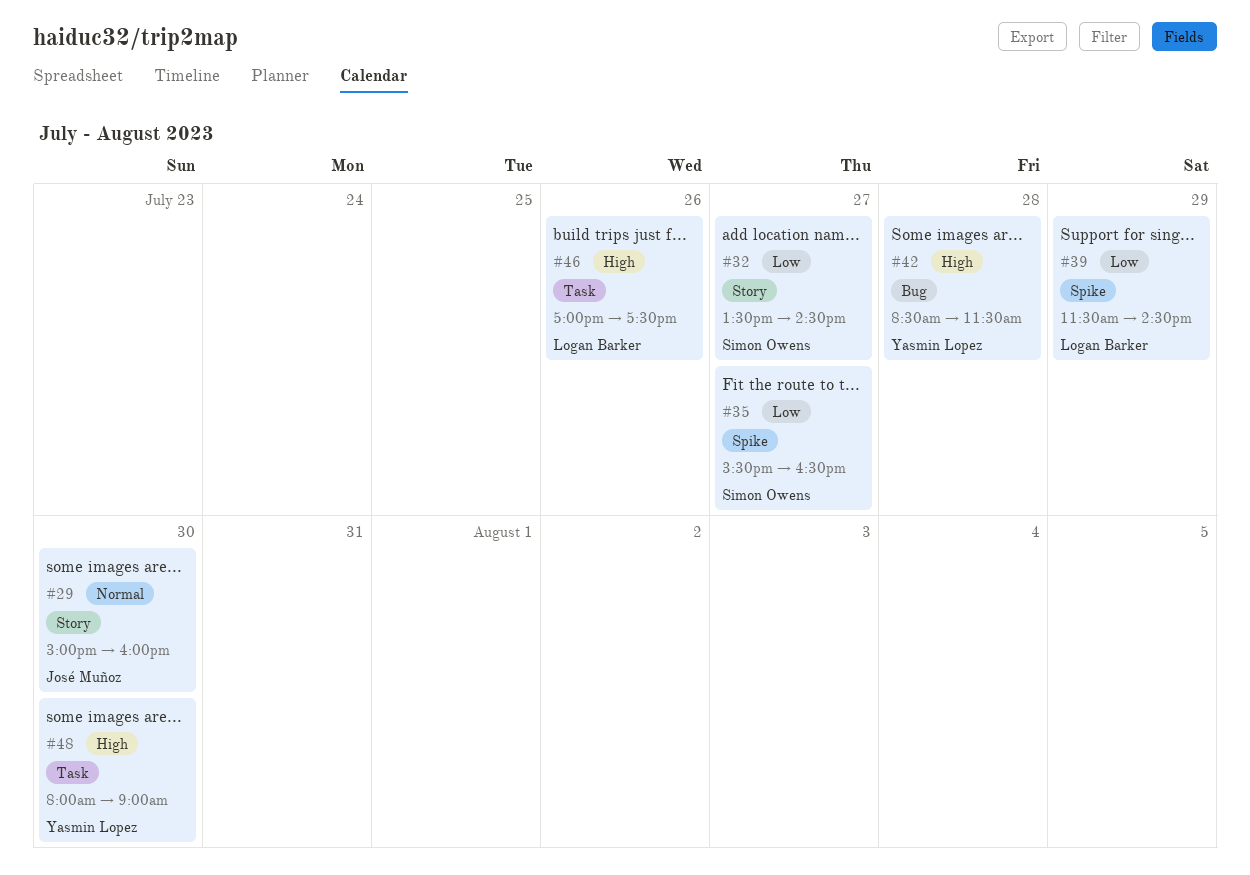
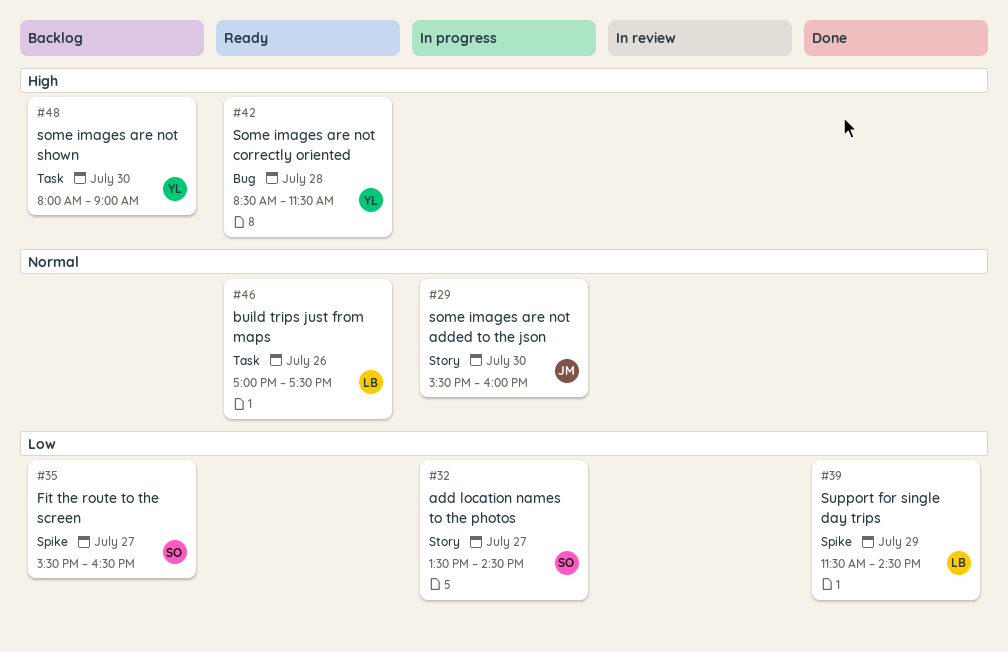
#29, begins: 15:00 -> 15:30
#46, priority: High -> Normal

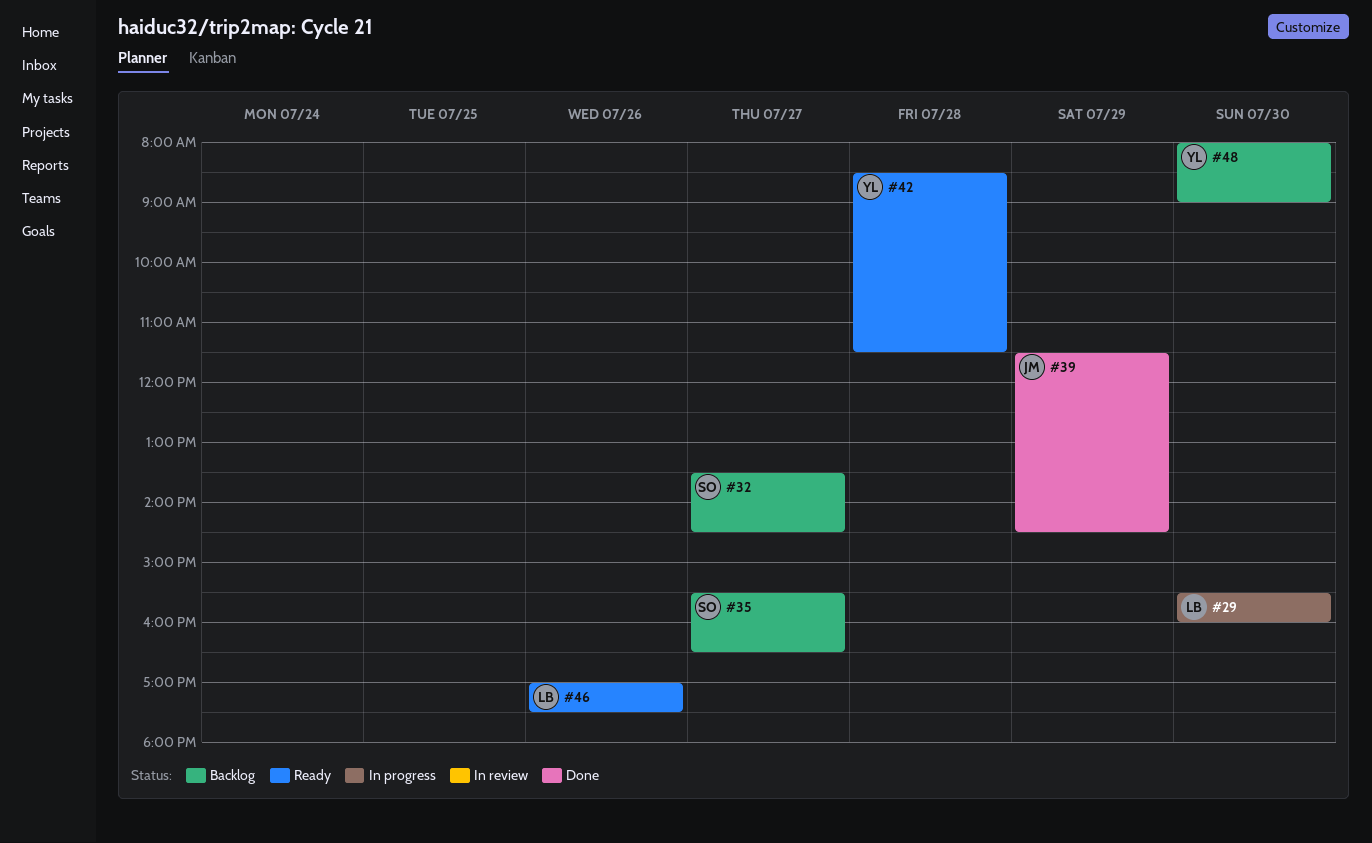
#29, owner: JM -> LB
#32, status: In progress -> Backlog
#39, owner: LB -> JM

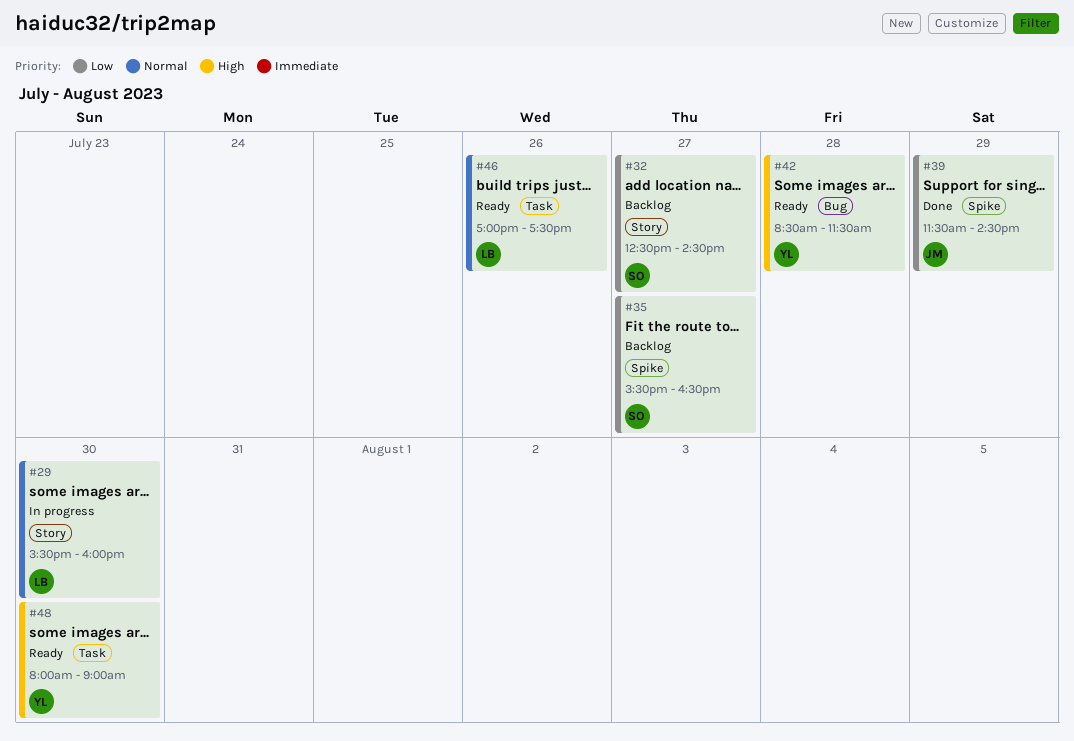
#32, begins: 13:30 -> 12:30
#48, status: Backlog -> Ready

